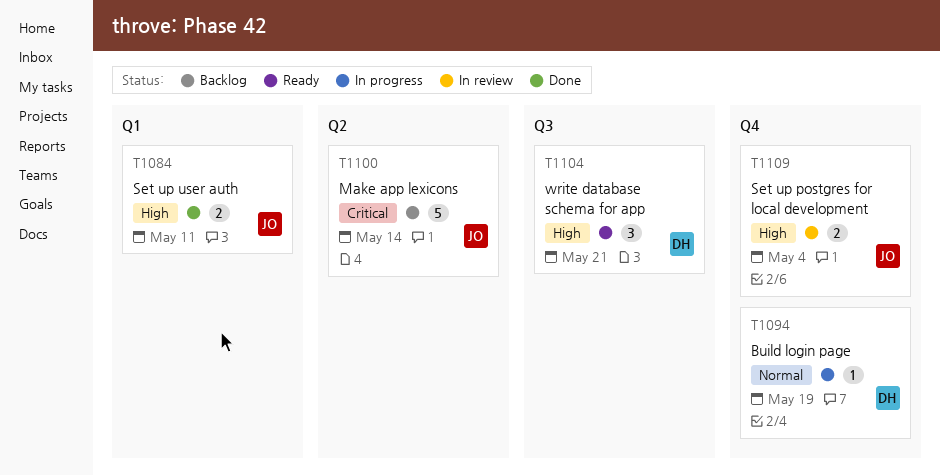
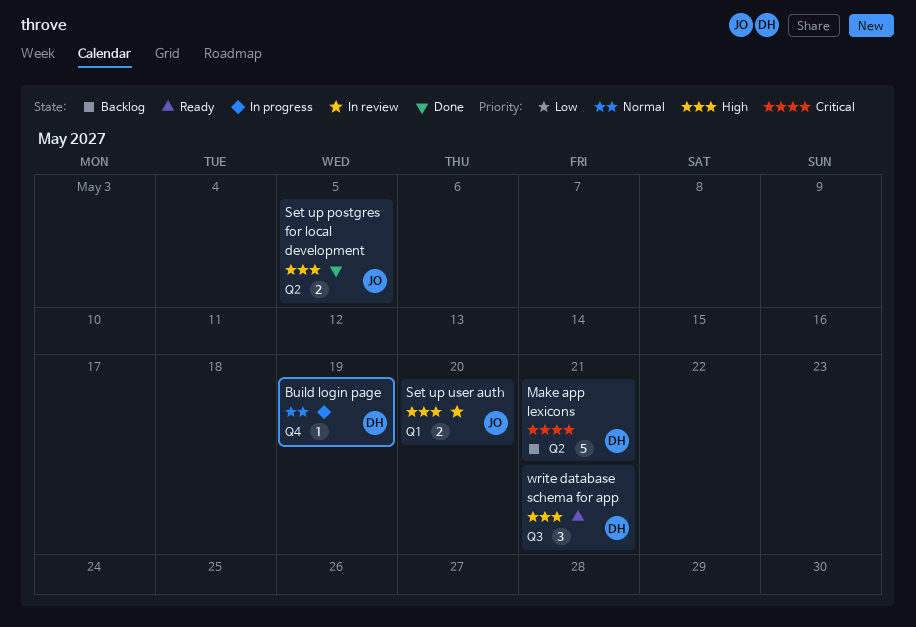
Make app lexicons, owner: JO -> DH
Make app lexicons, due: May 14 -> May 21
Set up postgres for local development, status: In review -> Done
Set up postgres for local development, label: Q4 -> Q2
Set up postgres for local development, due: May 4 -> May 5
Set up user auth, status: Done -> In review
Set up user auth, due: May 11 -> May 20

